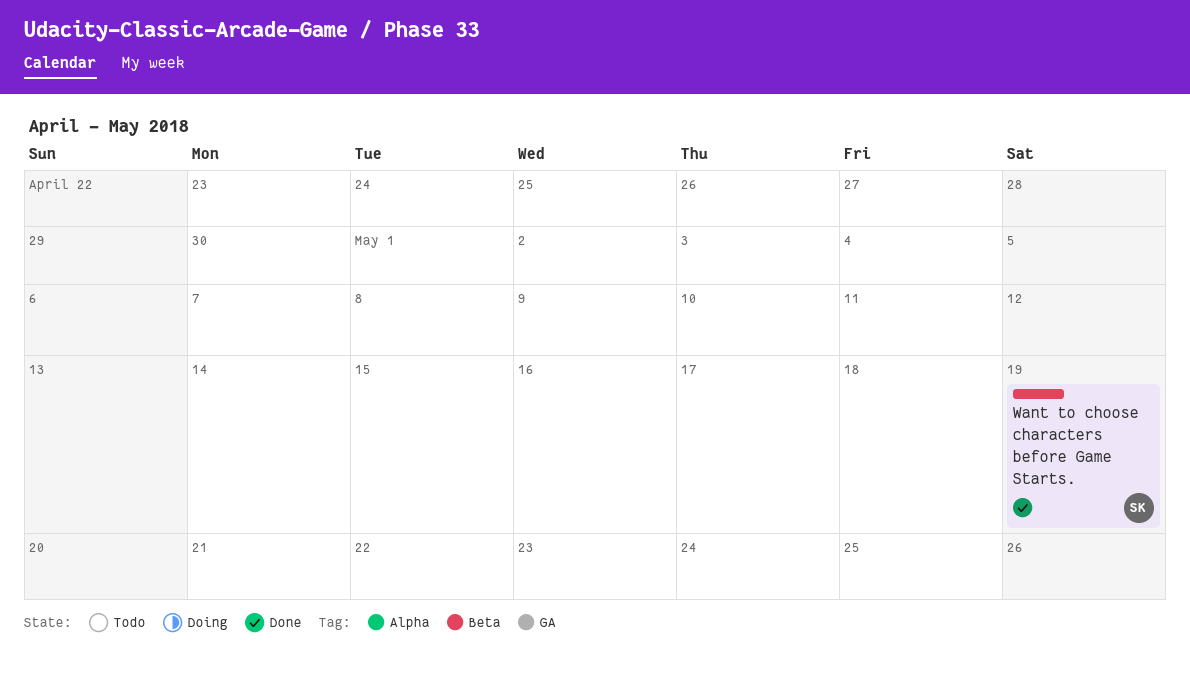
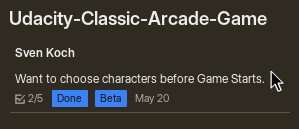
Want to choose characters before Game Starts., due: May 19 -> May 20

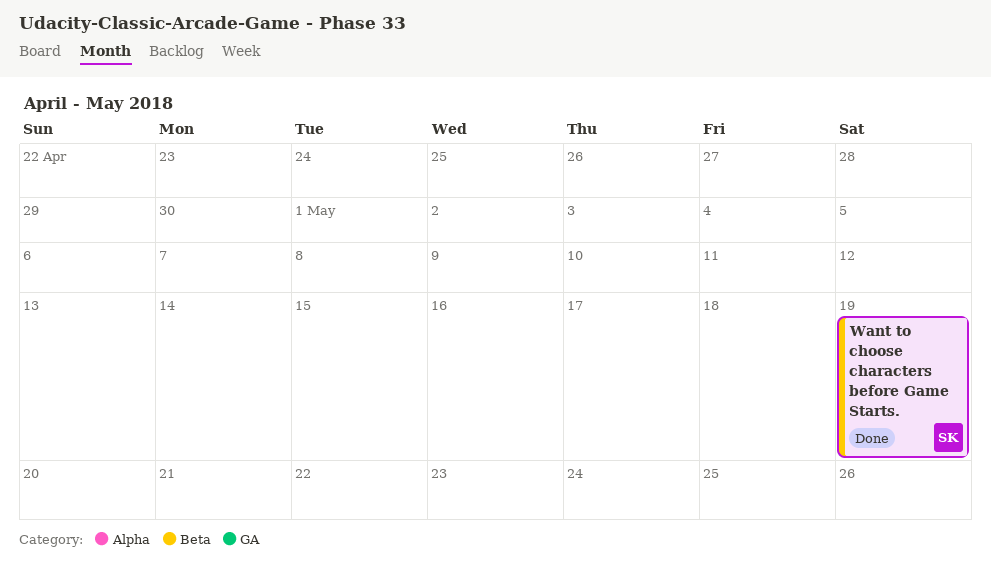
Want to choose characters before Game Starts., due: May 20 -> May 19

